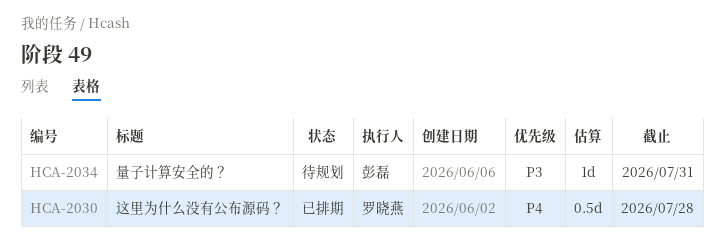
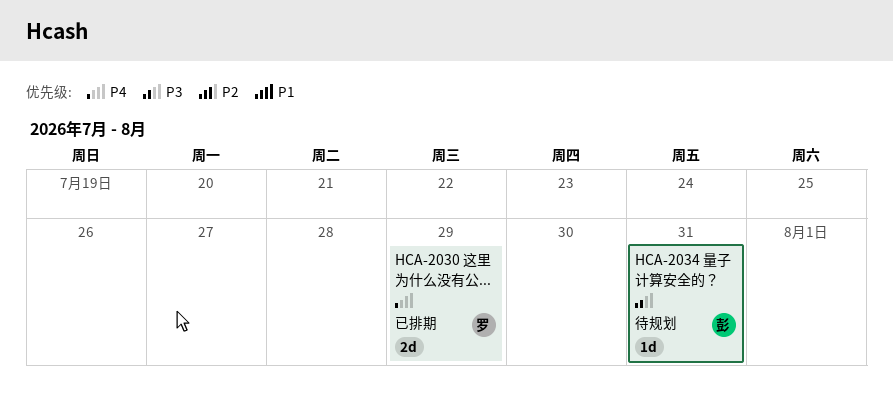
HCA-2030, estimate: 0.5d -> 2d
HCA-2030, due: Jul 28 -> Jul 29

